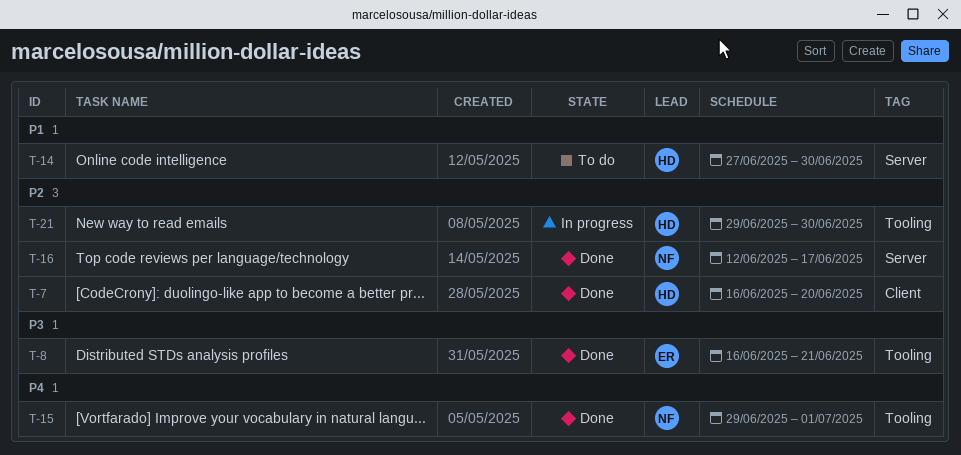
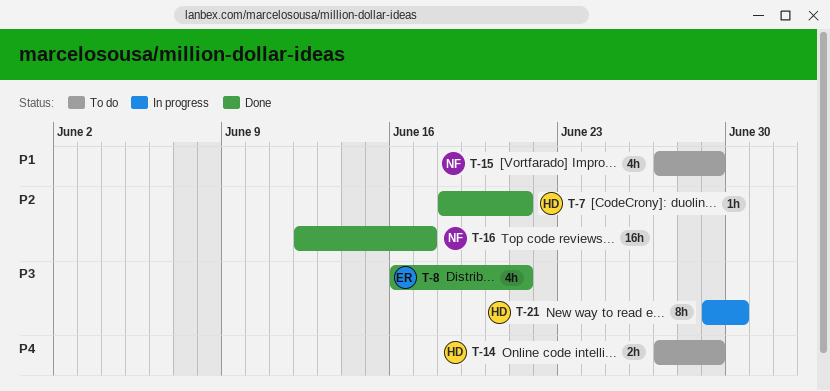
T-7, start: Jun 16 -> Jun 18
T-7, due: Jun 20 -> Jun 21
T-14, priority: P1 -> P4
T-14, due: Jun 30 -> Jun 29
T-15, status: Done -> To do
T-15, priority: P4 -> P1
T-15, start: Jun 29 -> Jun 27
T-15, due: Jul 1 -> Jun 29
T-21, priority: P2 -> P3

